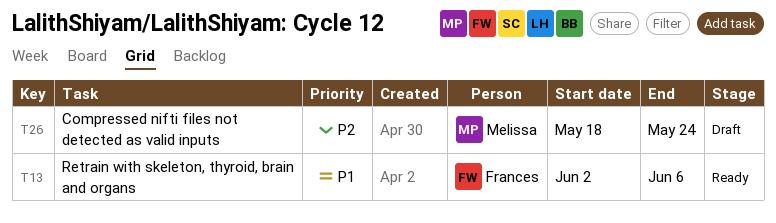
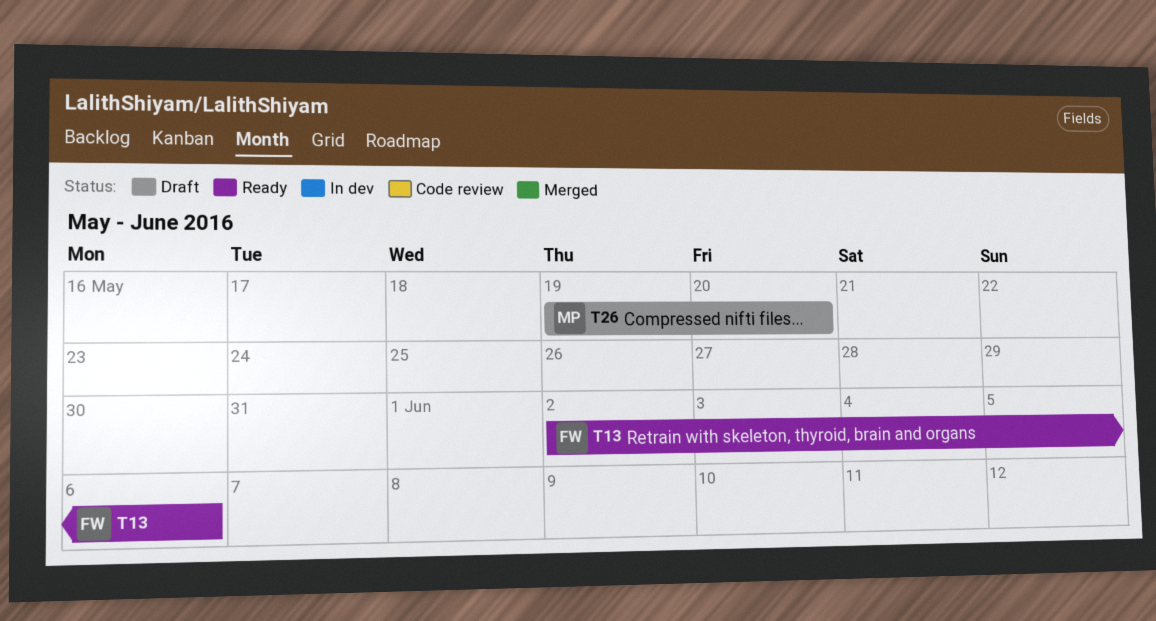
T26, start: May 18 -> May 19
T26, due: May 24 -> May 20

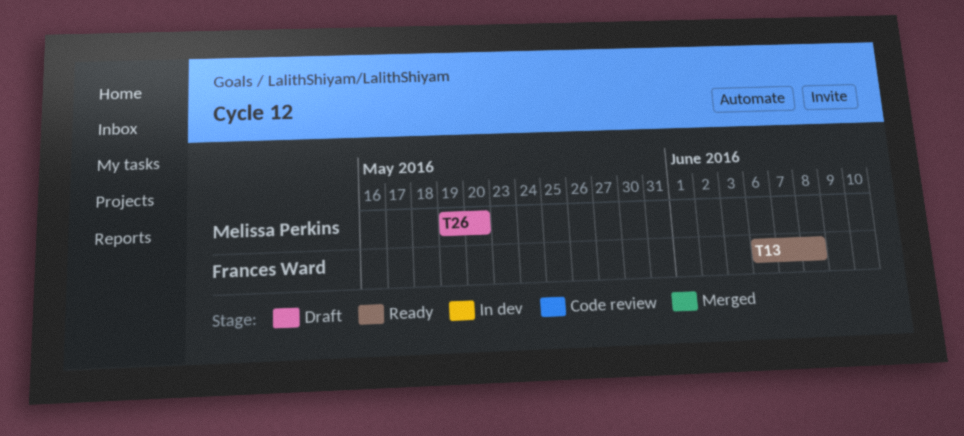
T13, start: Jun 2 -> Jun 6
T13, due: Jun 6 -> Jun 8

